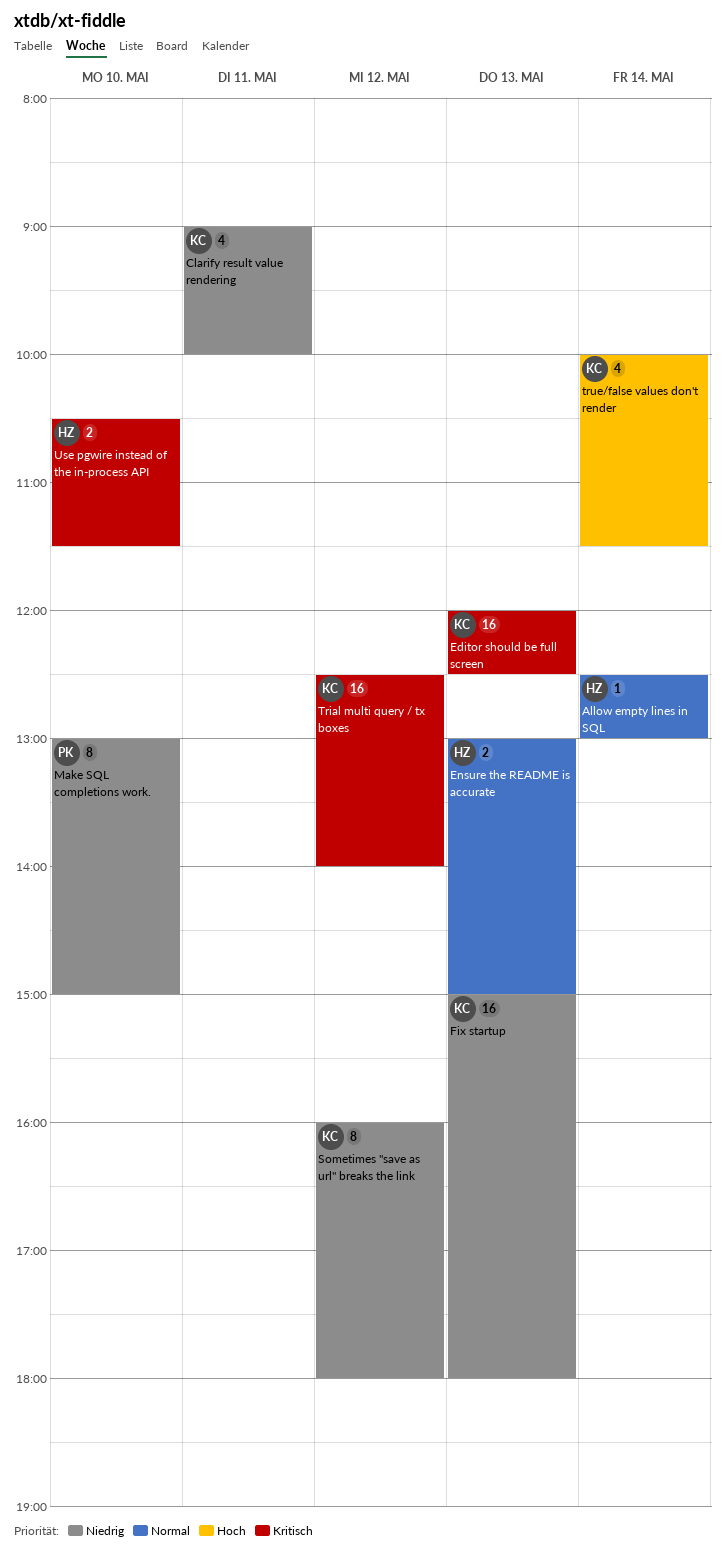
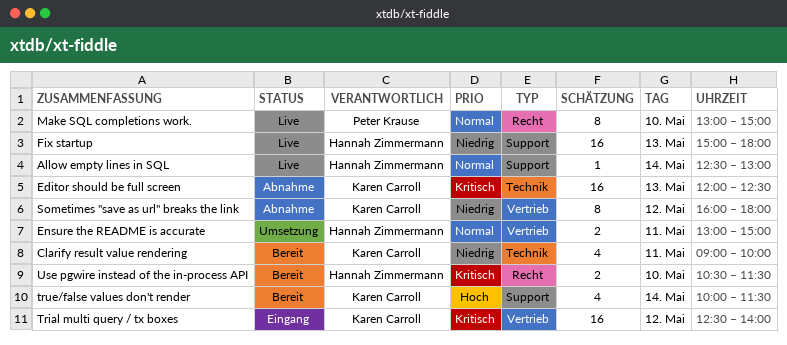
Ensure the README is accurate, day: May 13 -> May 11
Fix startup, owner: Karen Carroll -> Hannah Zimmermann
Make SQL completions work., priority: Niedrig -> Normal

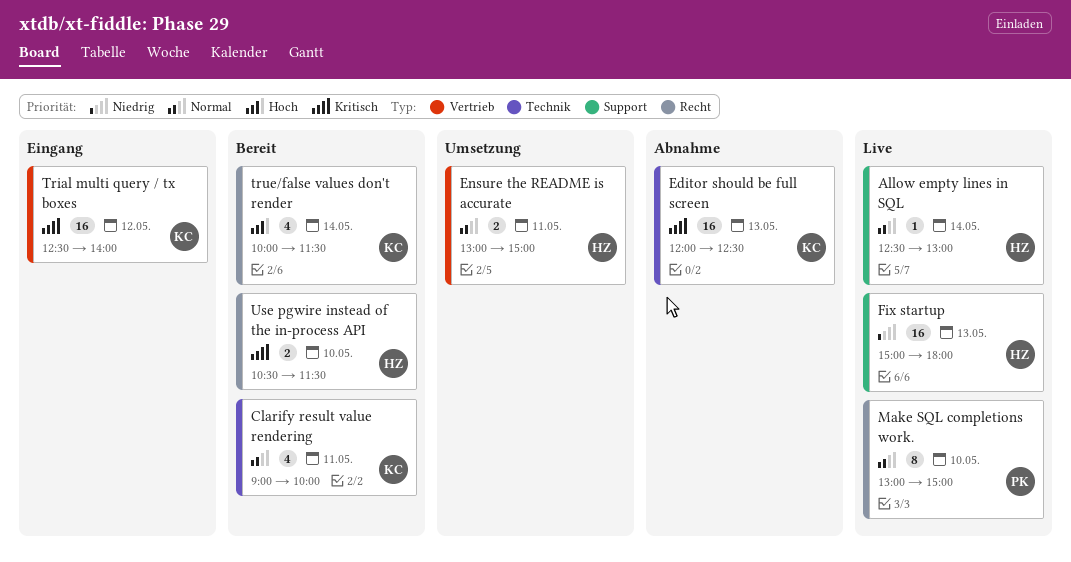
Clarify result value rendering, priority: Niedrig -> Normal
Sometimes "save as url" breaks the link: present -> none
true/false values don't render, label: Support -> Recht

